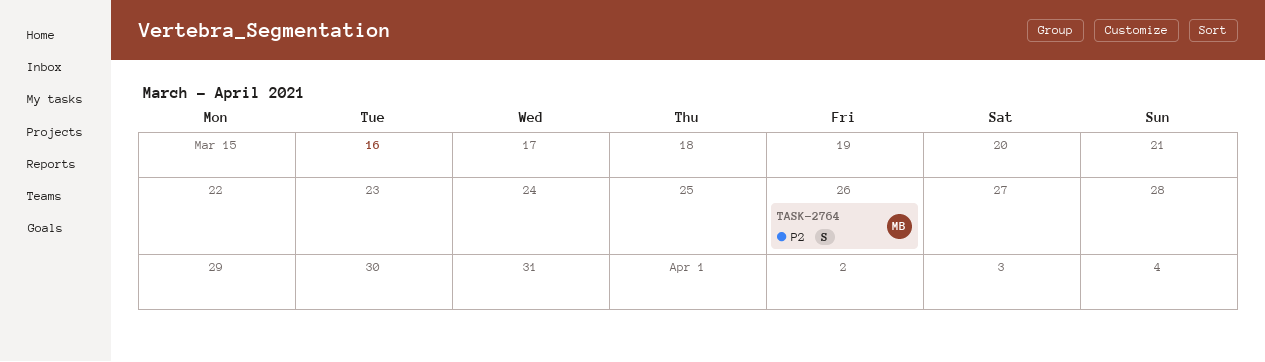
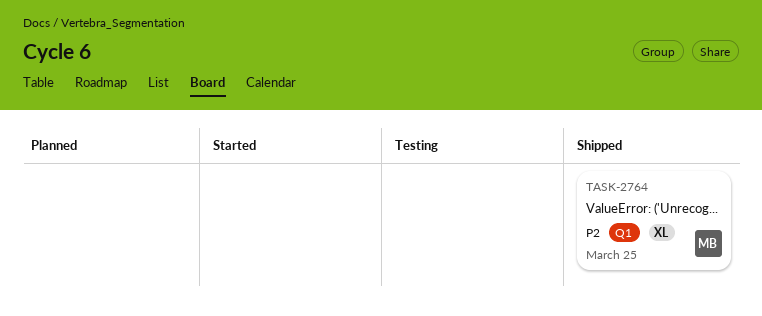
TASK-2764, estimate: S -> XL
TASK-2764, due: Mar 26 -> Mar 25

